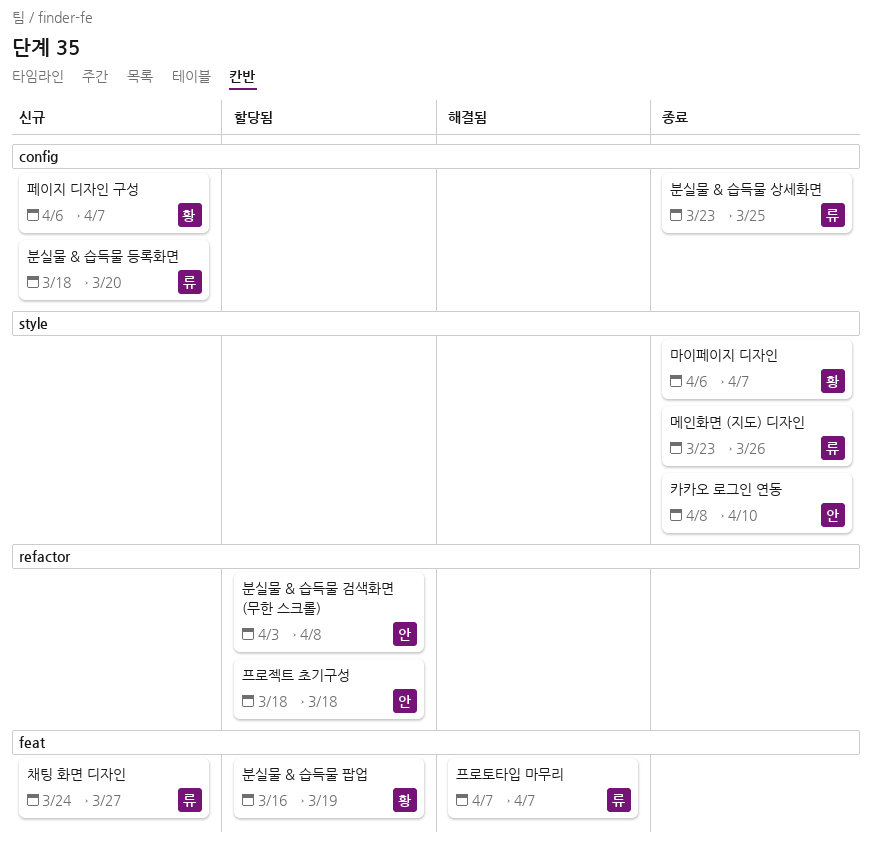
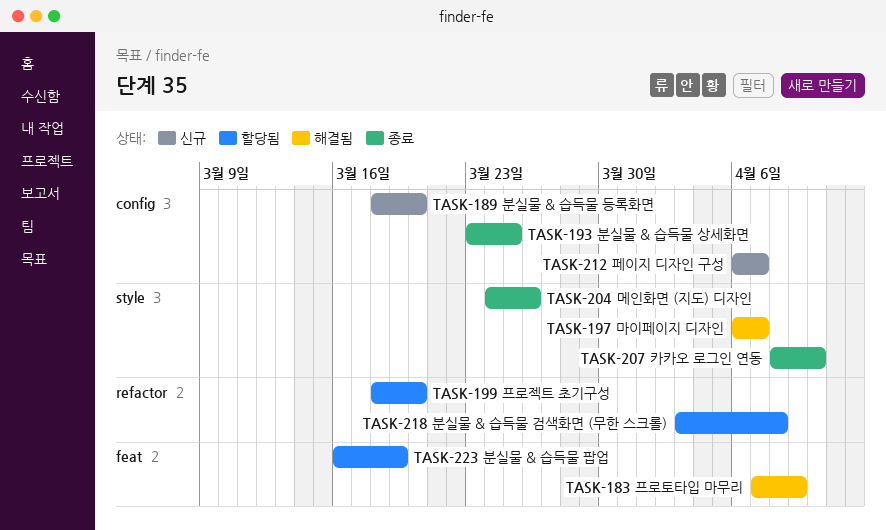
마이페이지 디자인, status: 종료 -> 해결됨
메인화면 (지도) 디자인, start: Mar 23 -> Mar 24
채팅 화면 디자인: present -> none
프로젝트 초기구성, due: Mar 18 -> Mar 20
프로토타입 마무리, due: Apr 7 -> Apr 9

